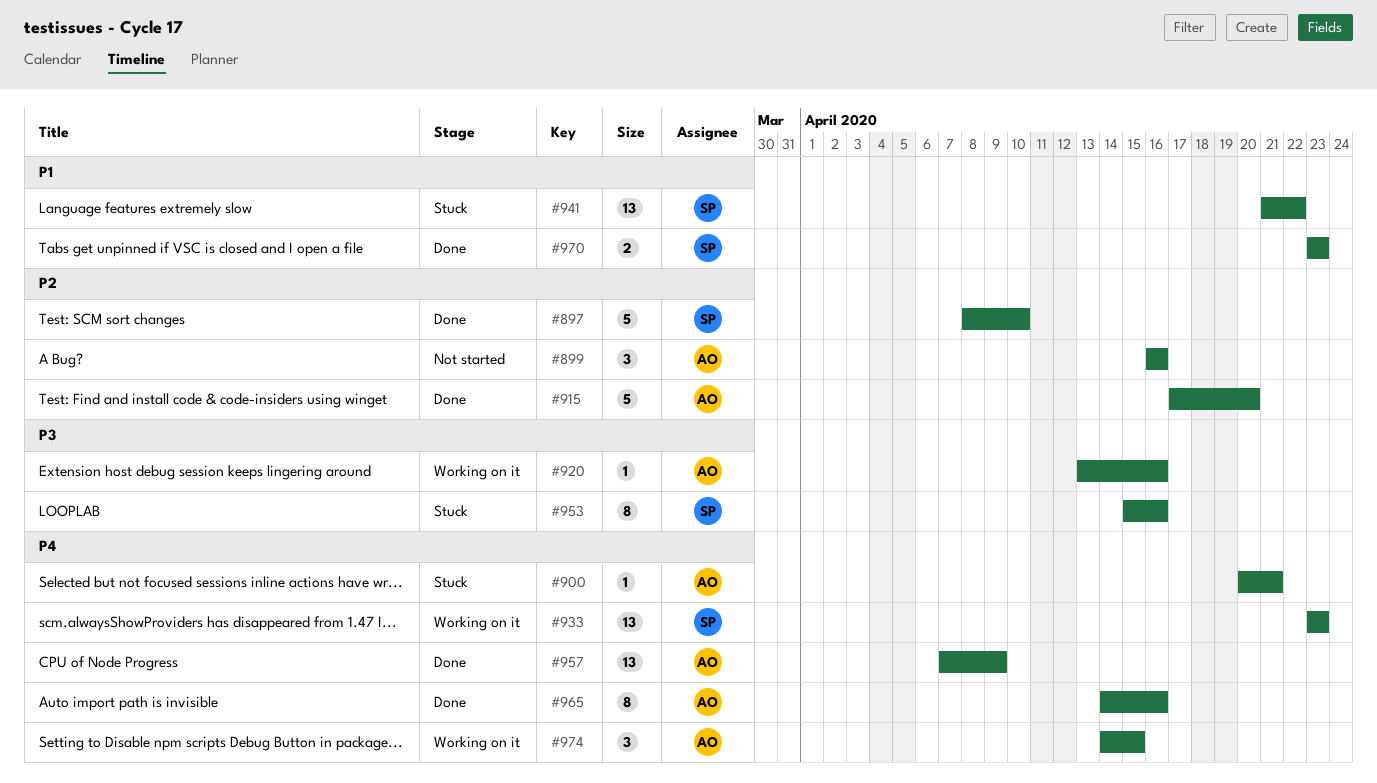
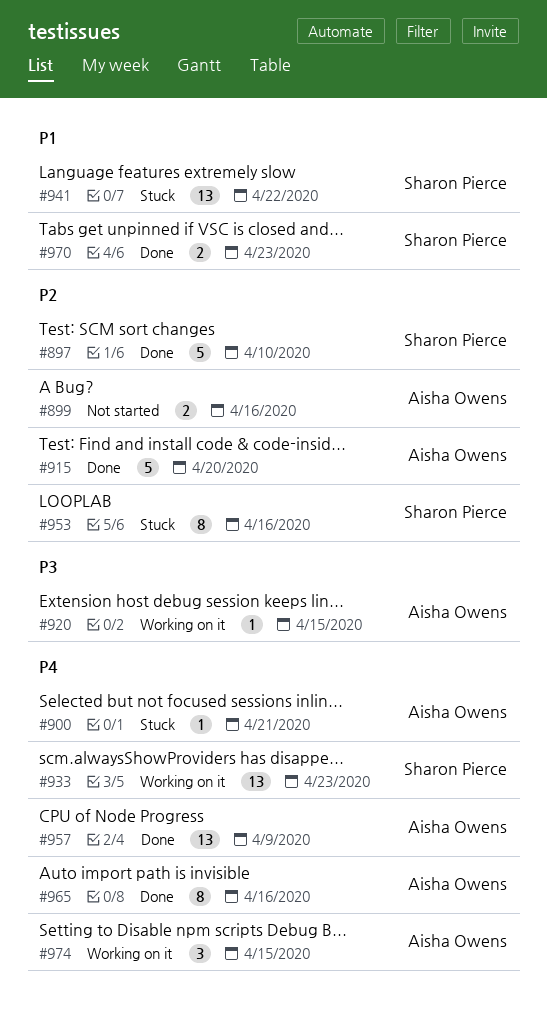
#899, estimate: 3 -> 2
#920, due: Apr 16 -> Apr 15
#953, priority: P3 -> P2

